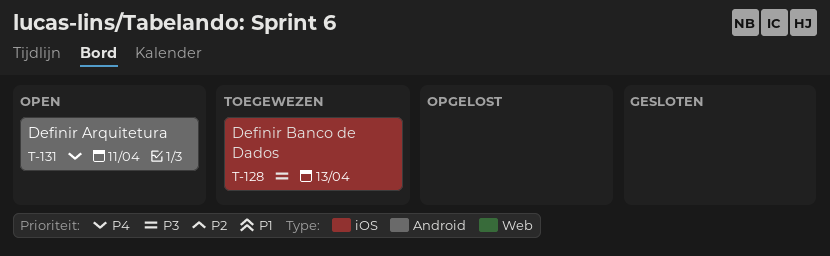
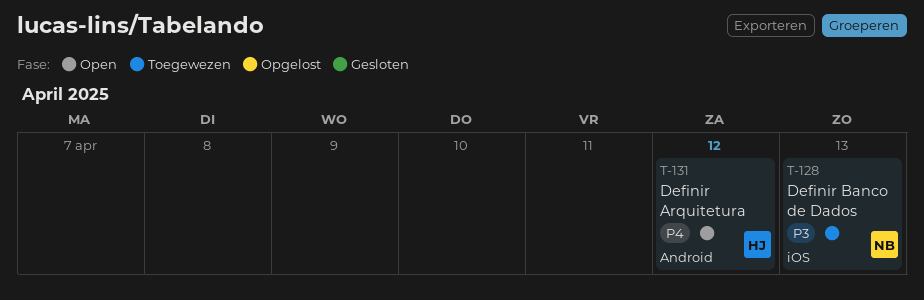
T-131, due: Apr 11 -> Apr 12

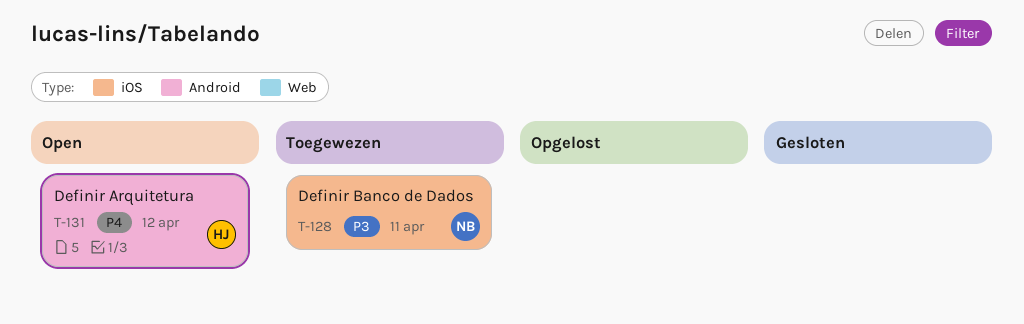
T-128, due: Apr 13 -> Apr 11

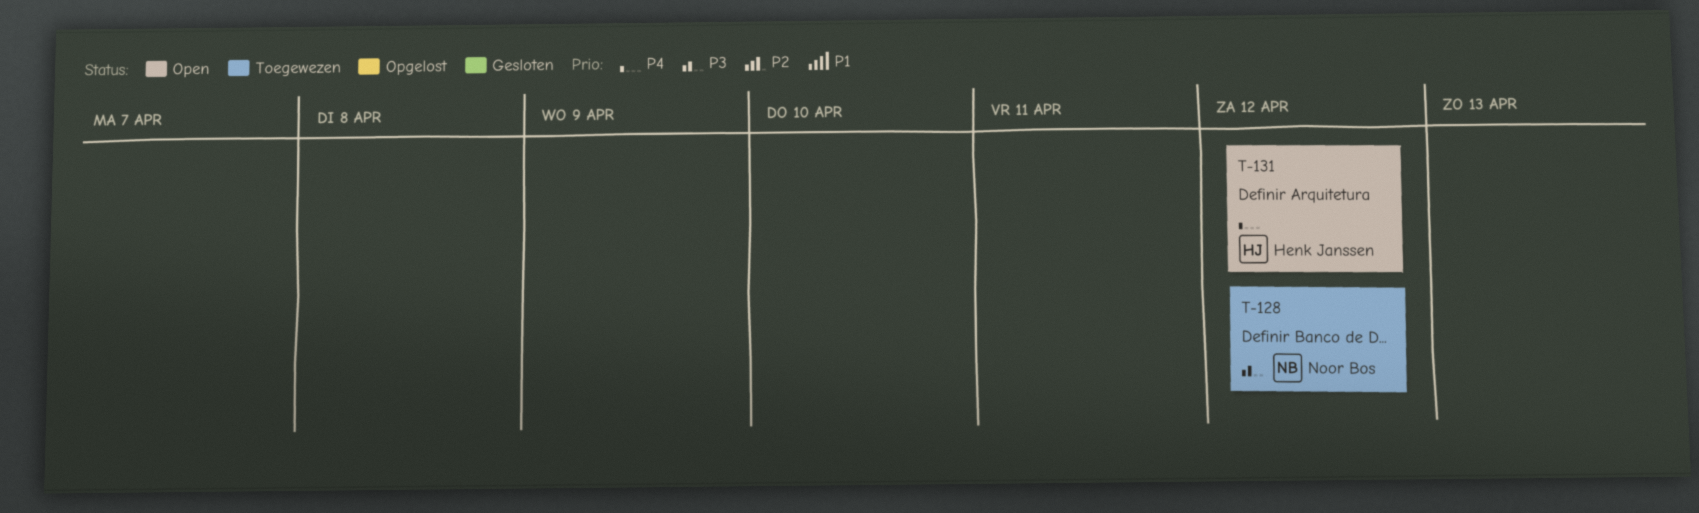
T-128, due: Apr 11 -> Apr 12

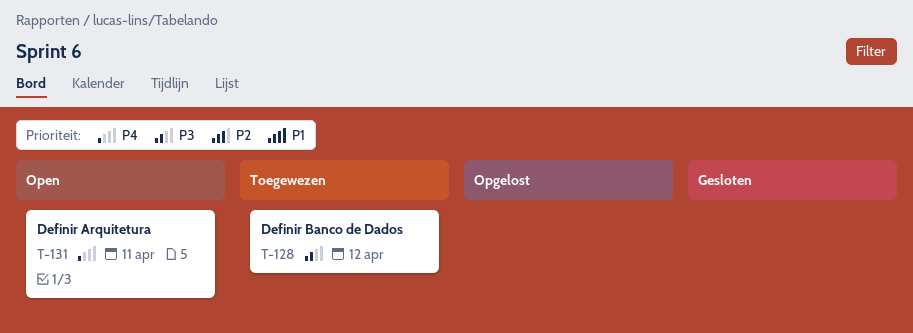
T-131, due: Apr 12 -> Apr 11

